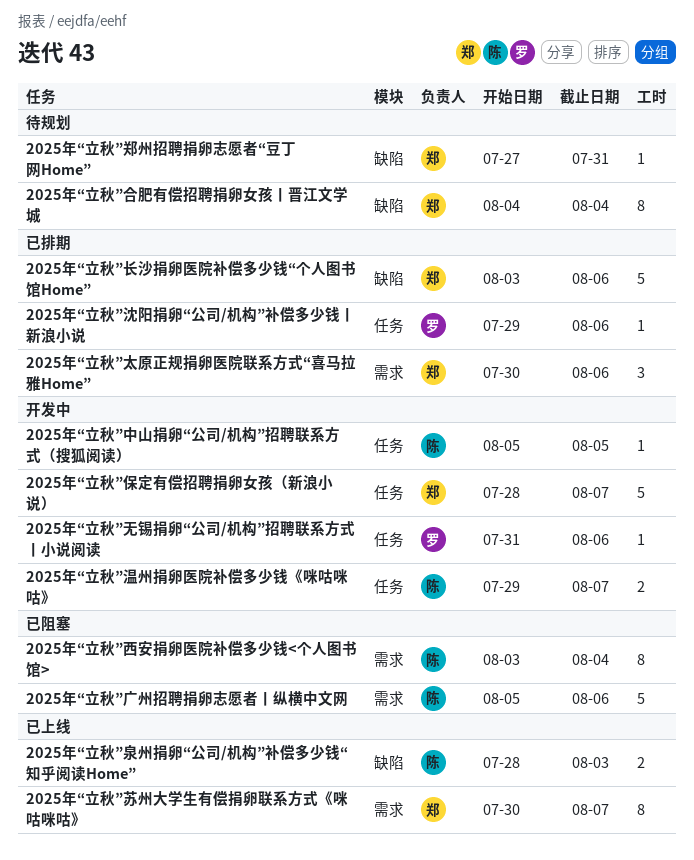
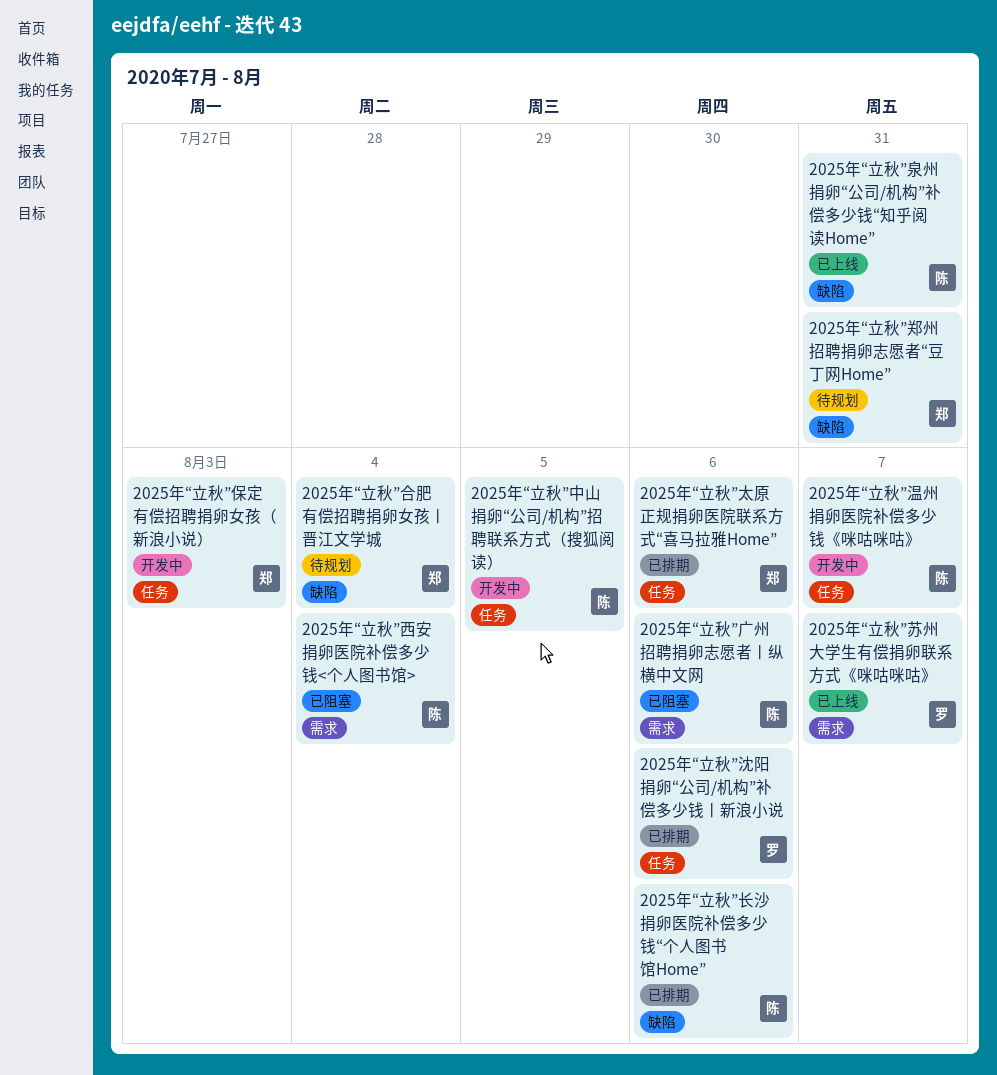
2025年“立秋”保定有偿招聘捐卵女孩（新浪小说）, due: Aug 7 -> Aug 3
2025年“立秋”太原正规捐卵医院联系方式“喜马拉雅Home”, label: 需求 -> 任务
2025年“立秋”无锡捐卵“公司/机构”招聘联系方式丨小说阅读: present -> none
2025年“立秋”泉州捐卵“公司/机构”补偿多少钱“知乎阅读Home”, due: Aug 3 -> Jul 31
2025年“立秋”苏州大学生有偿捐卵联系方式《咪咕咪咕》, owner: 郑 -> 罗
2025年“立秋”长沙捐卵医院补偿多少钱“个人图书馆Home”, owner: 郑 -> 陈

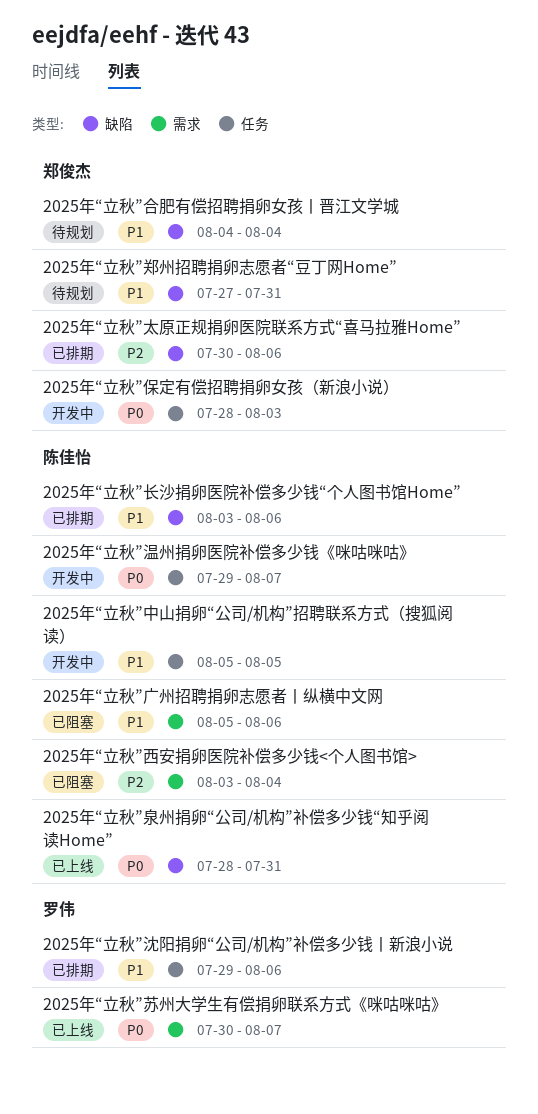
2025年“立秋”太原正规捐卵医院联系方式“喜马拉雅Home”, label: 任务 -> 缺陷

